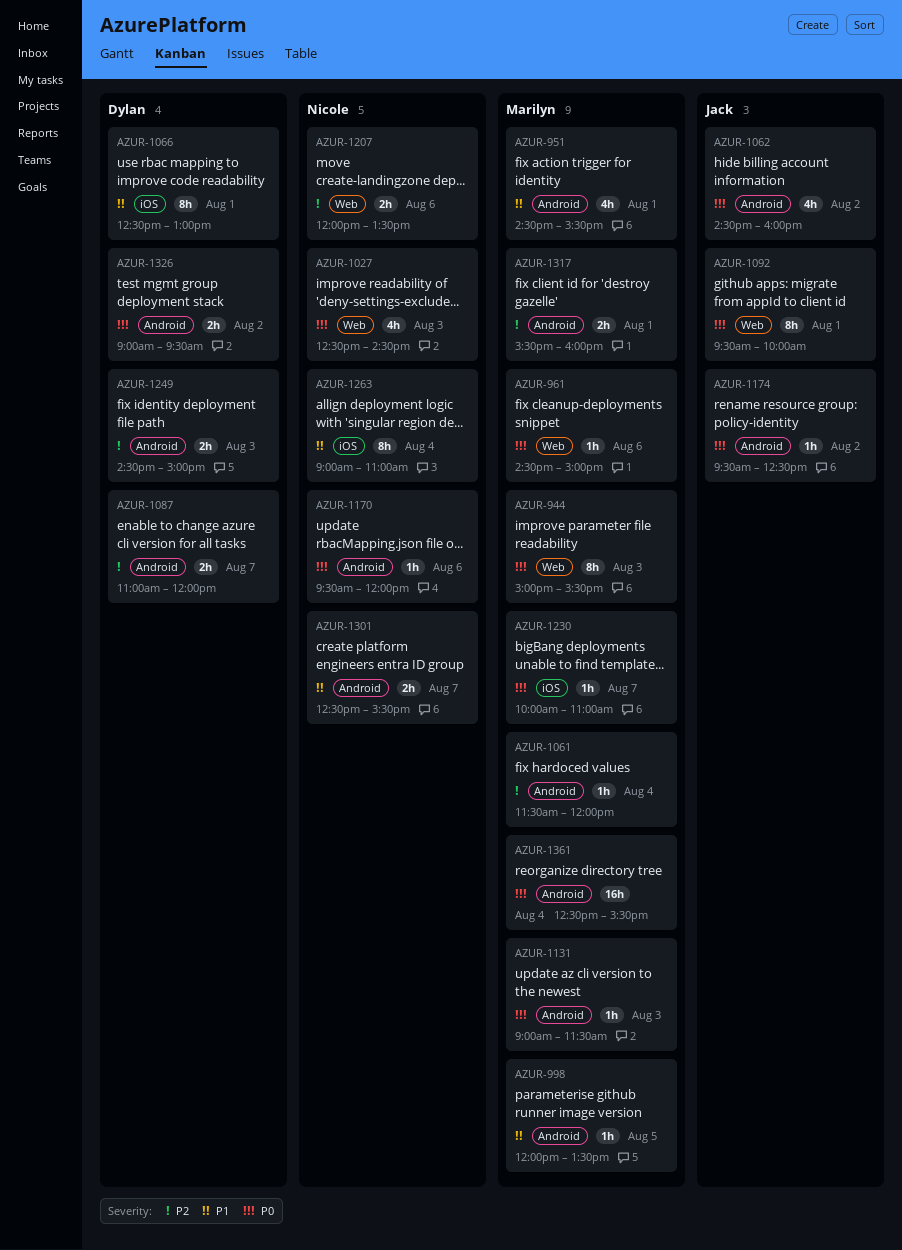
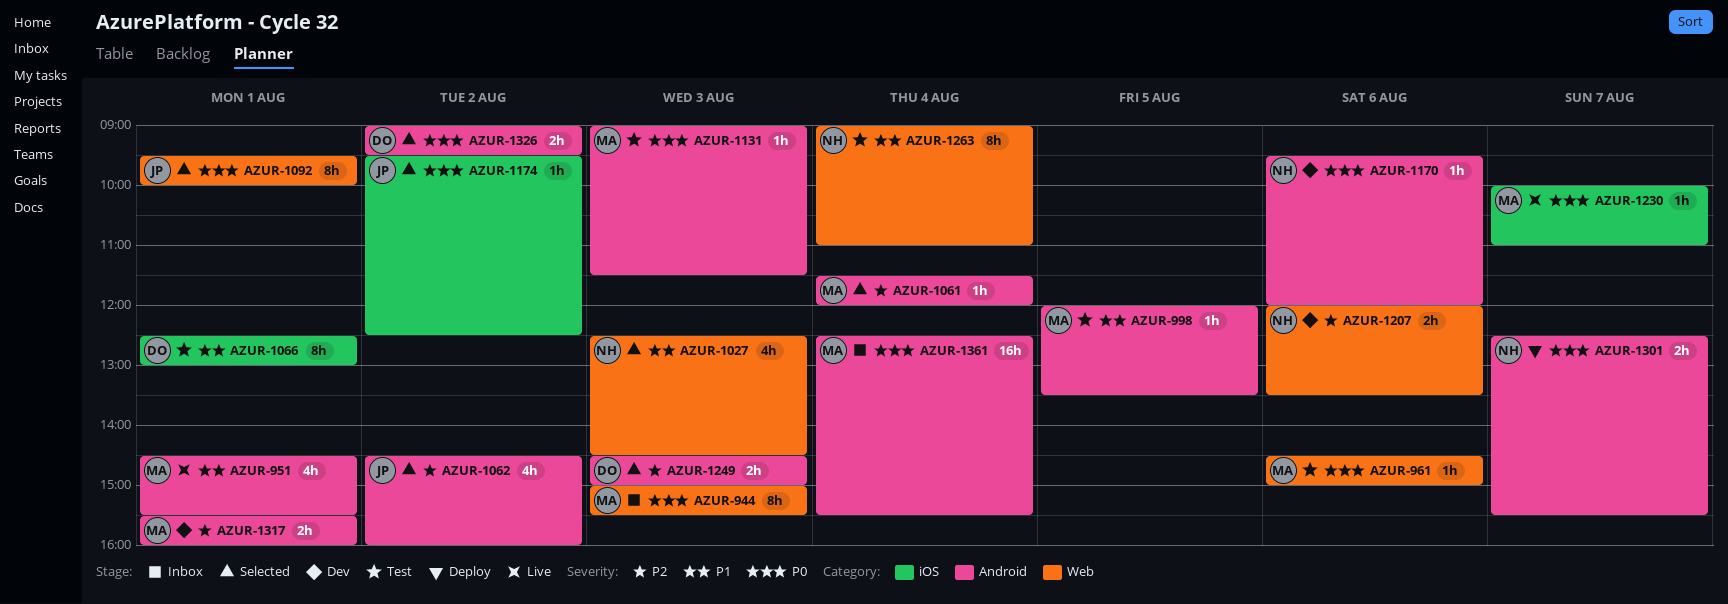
AZUR-1027, priority: P0 -> P1
AZUR-1062, priority: P0 -> P2
AZUR-1087: present -> none
AZUR-1174, label: Android -> iOS
AZUR-1263, label: iOS -> Web
AZUR-1301, priority: P1 -> P0

